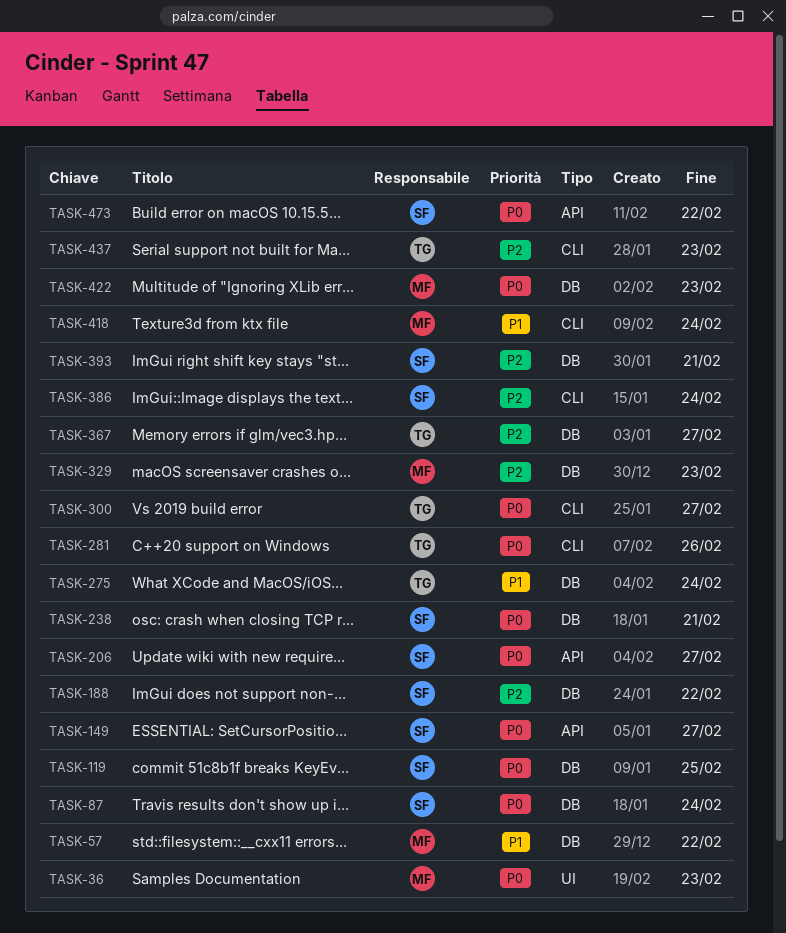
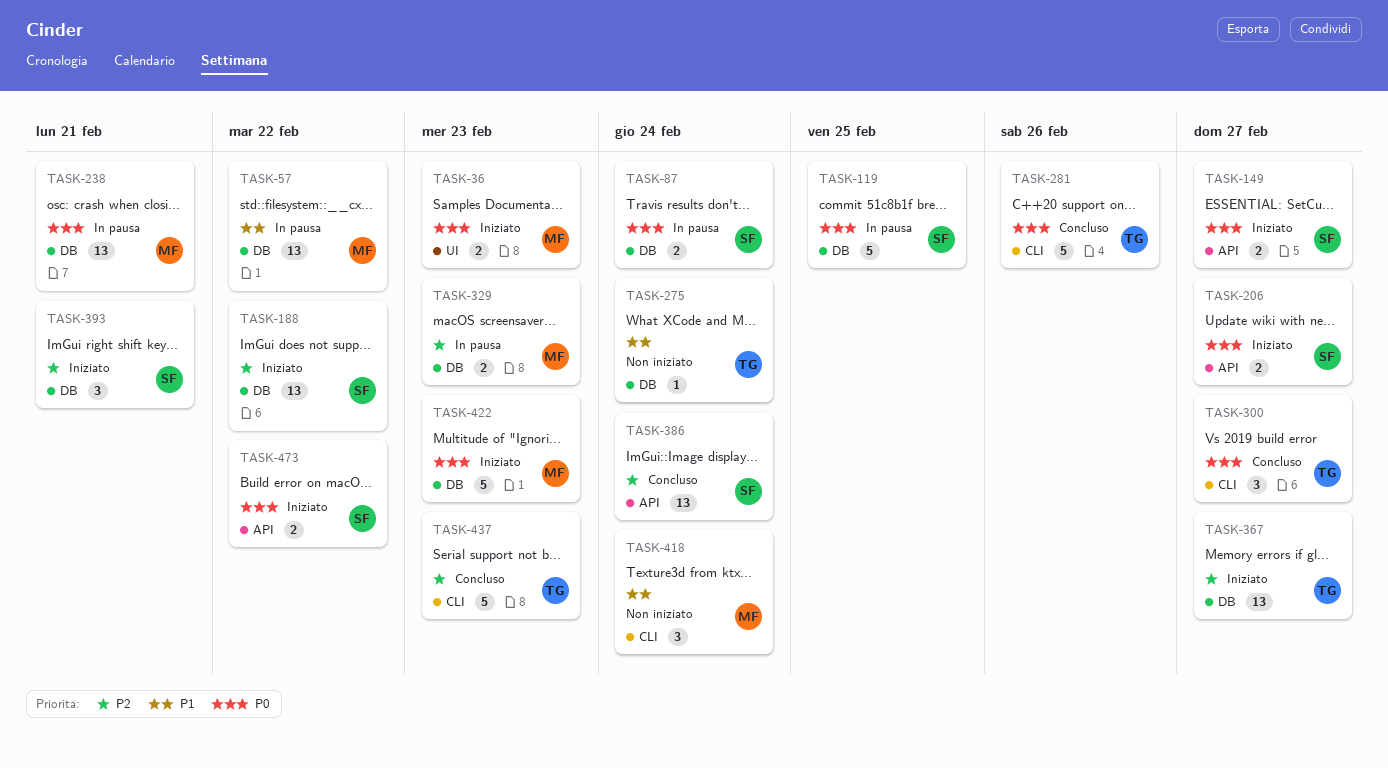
TASK-238, owner: SF -> MF
TASK-386, label: CLI -> API

